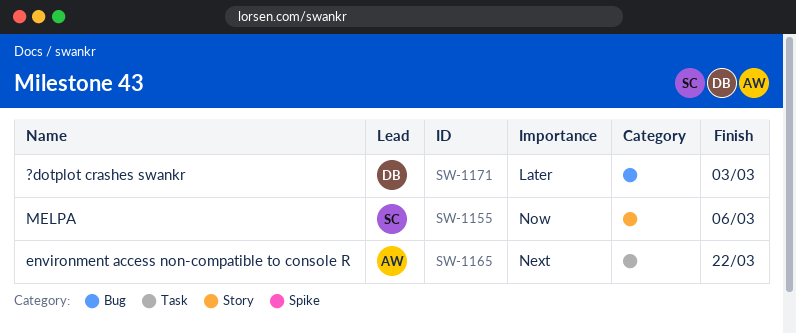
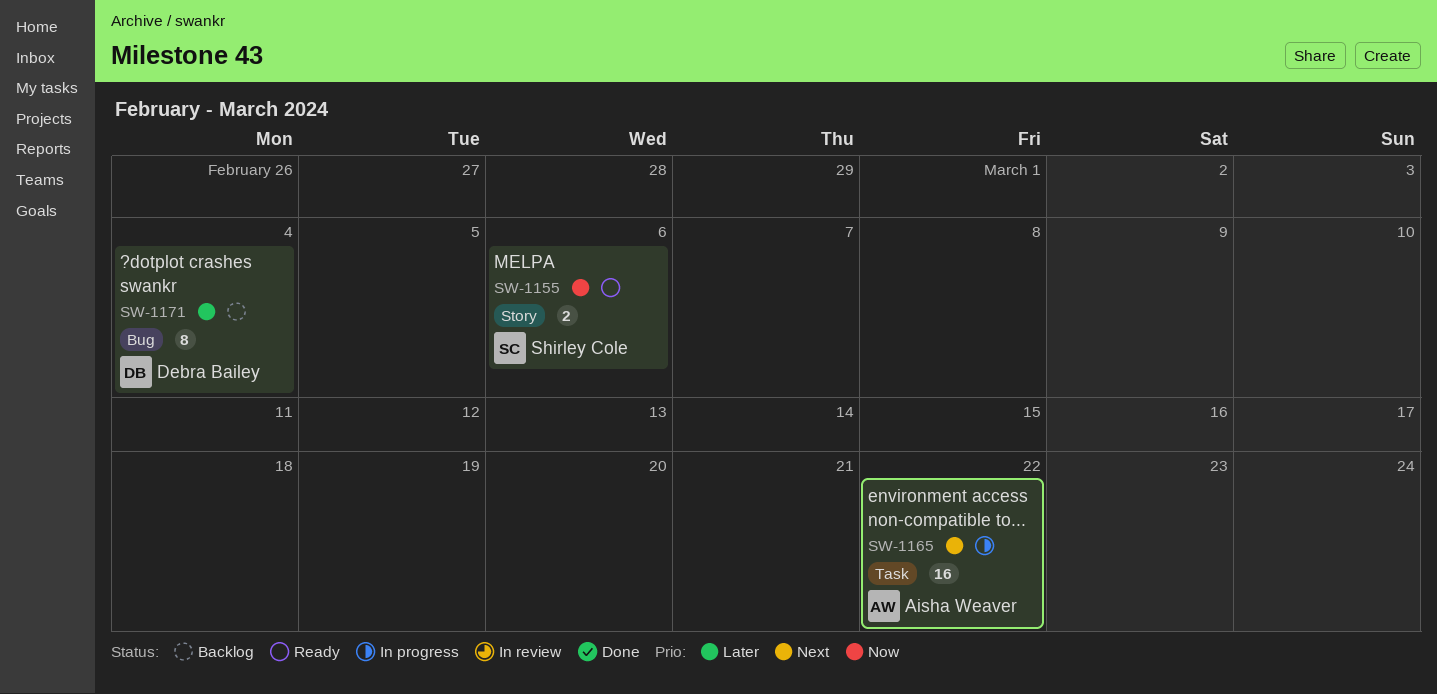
SW-1171, due: Mar 3 -> Mar 4

